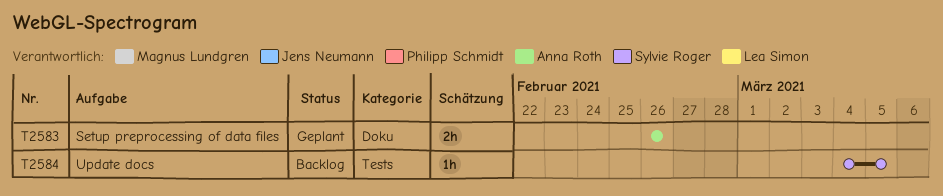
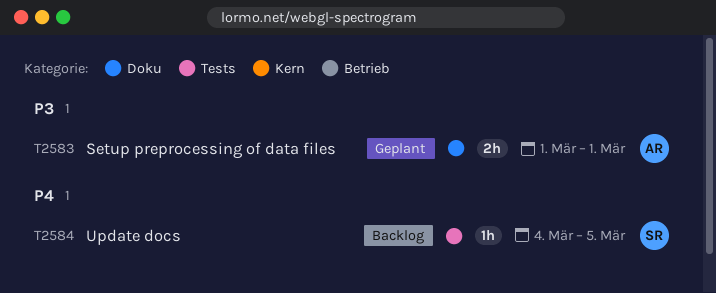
T2583, start: Feb 26 -> Mar 1
T2583, due: Feb 26 -> Mar 1

